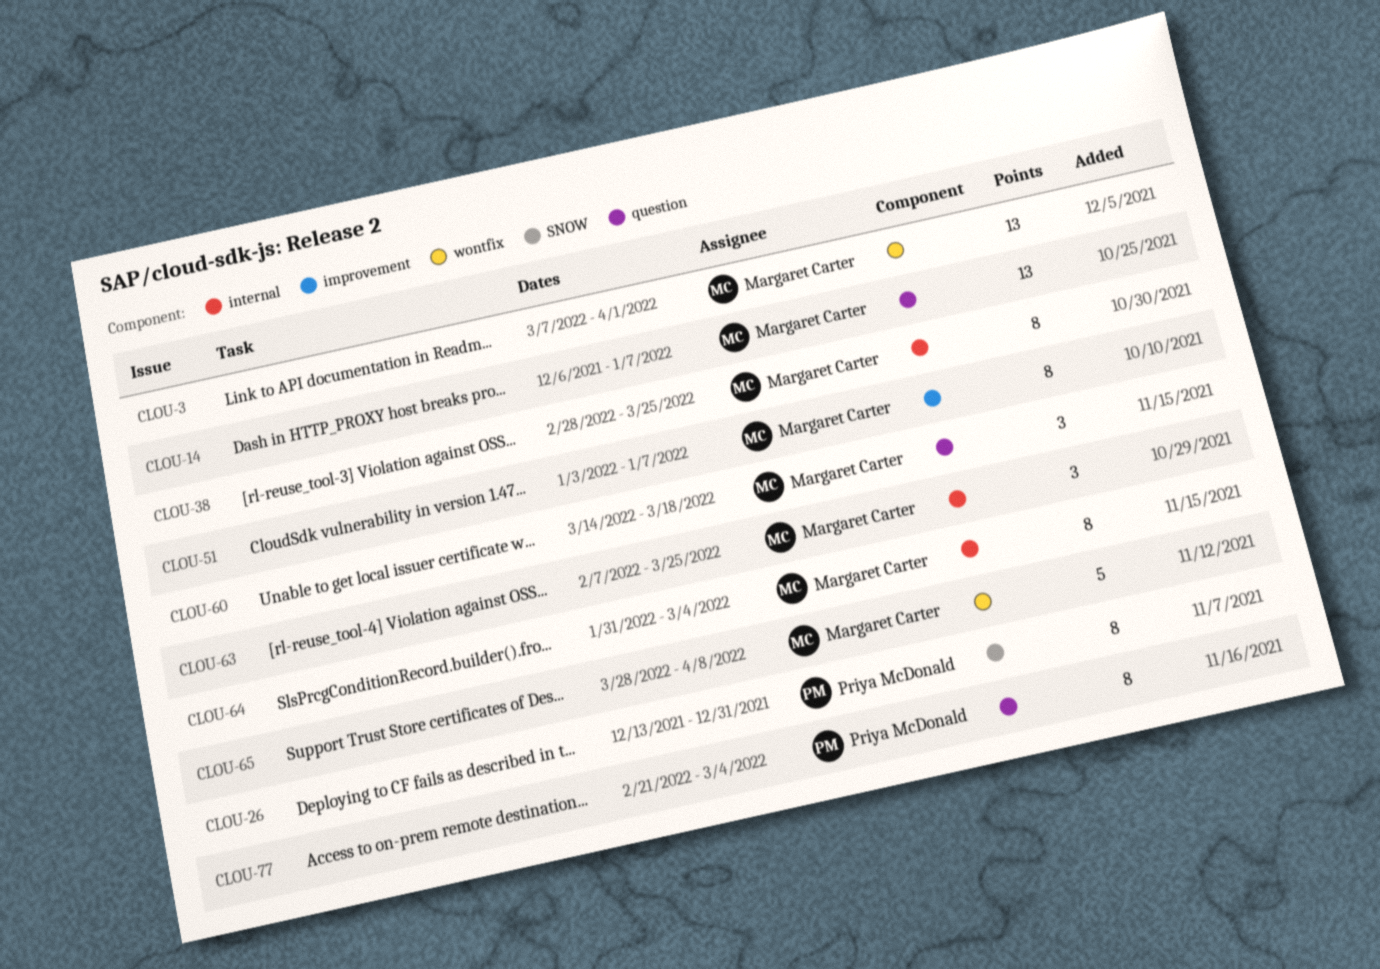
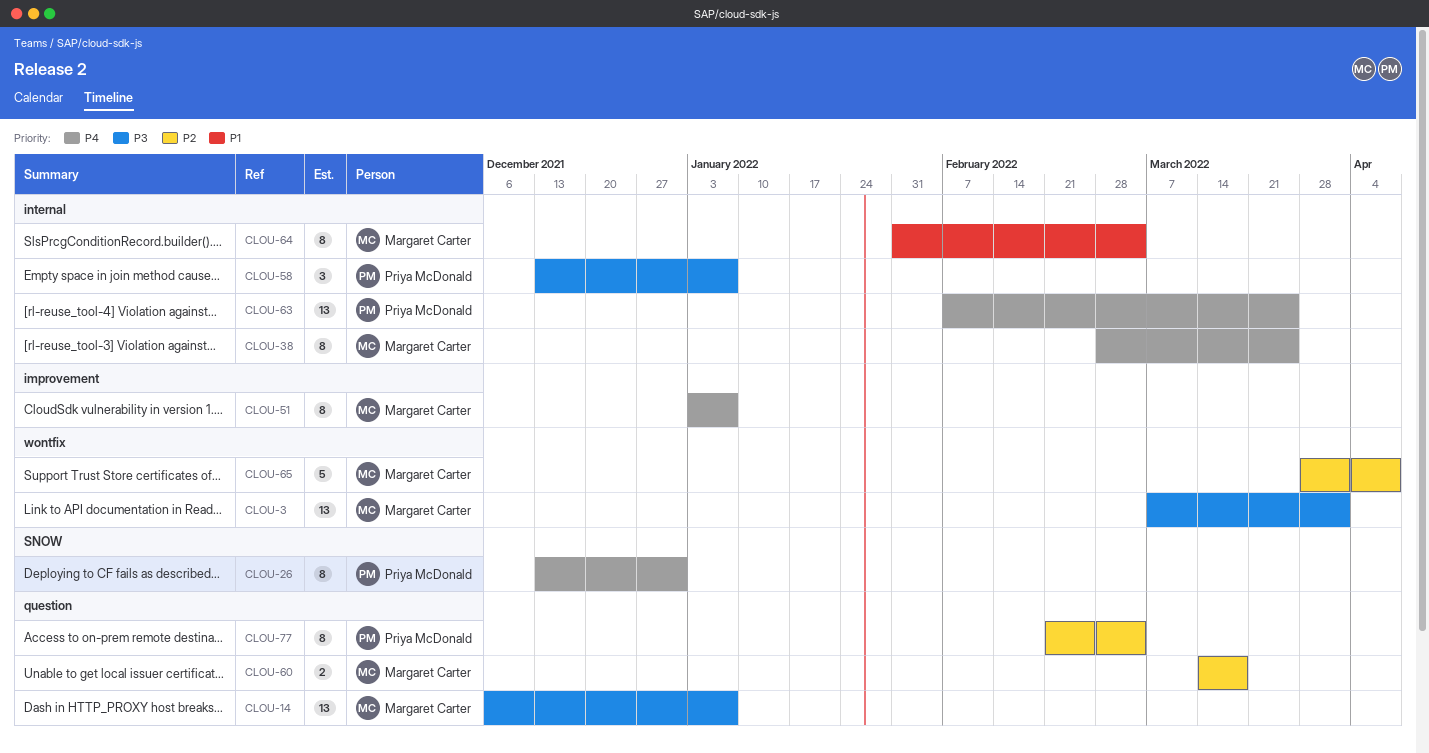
CLOU-58: none -> present
CLOU-60, estimate: 3 -> 2
CLOU-63, owner: Margaret Carter -> Priya McDonald
CLOU-63, estimate: 3 -> 13

